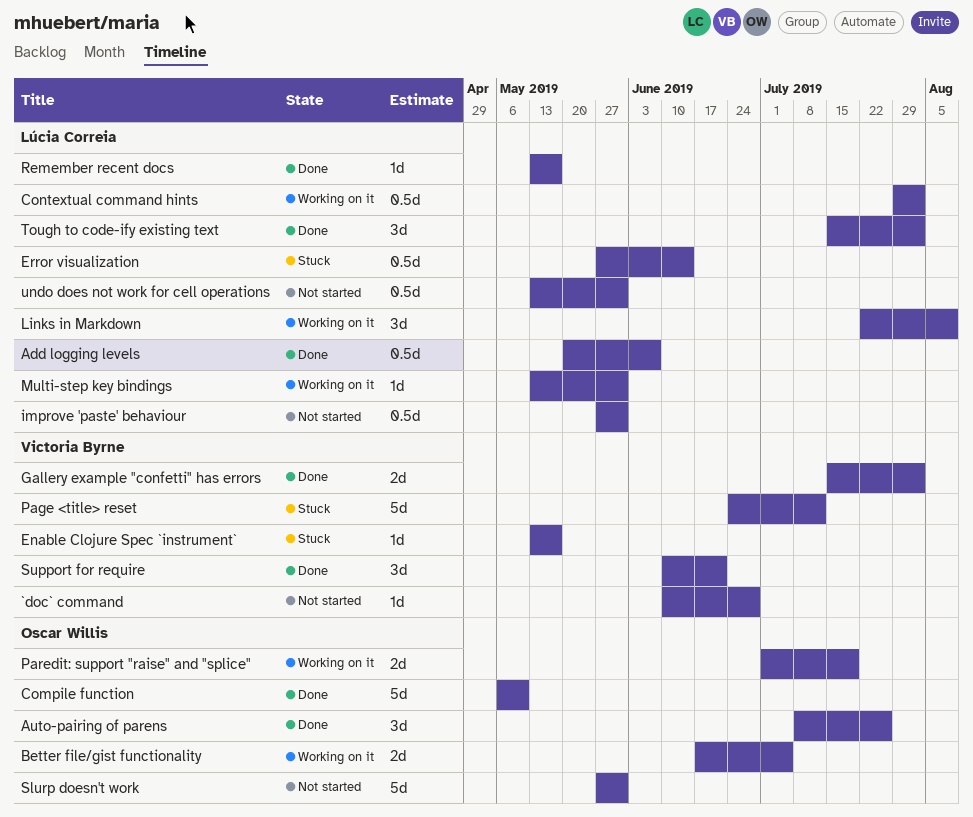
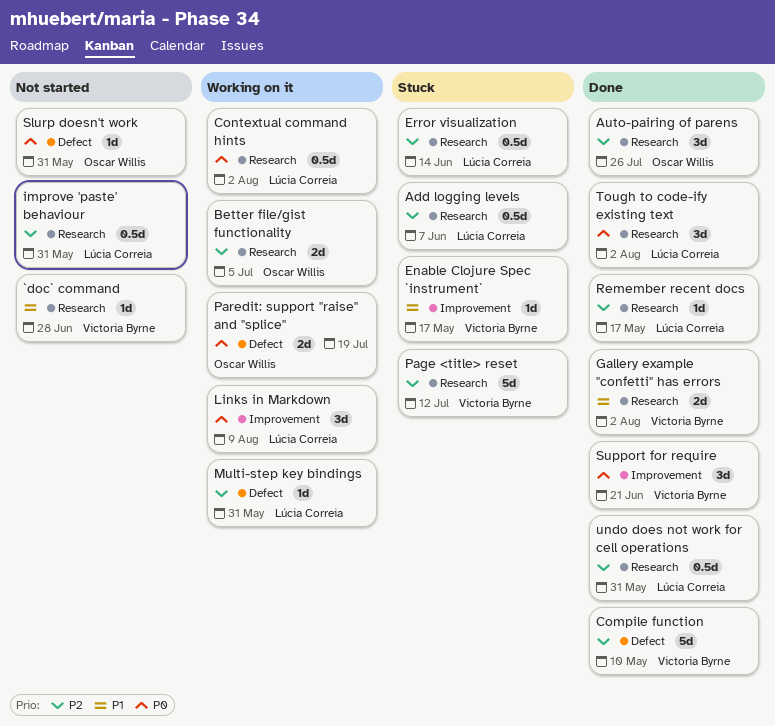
Add logging levels, status: Done -> Stuck
Compile function, owner: Oscar Willis -> Victoria Byrne
Slurp doesn't work, estimate: 5d -> 1d
undo does not work for cell operations, status: Not started -> Done

